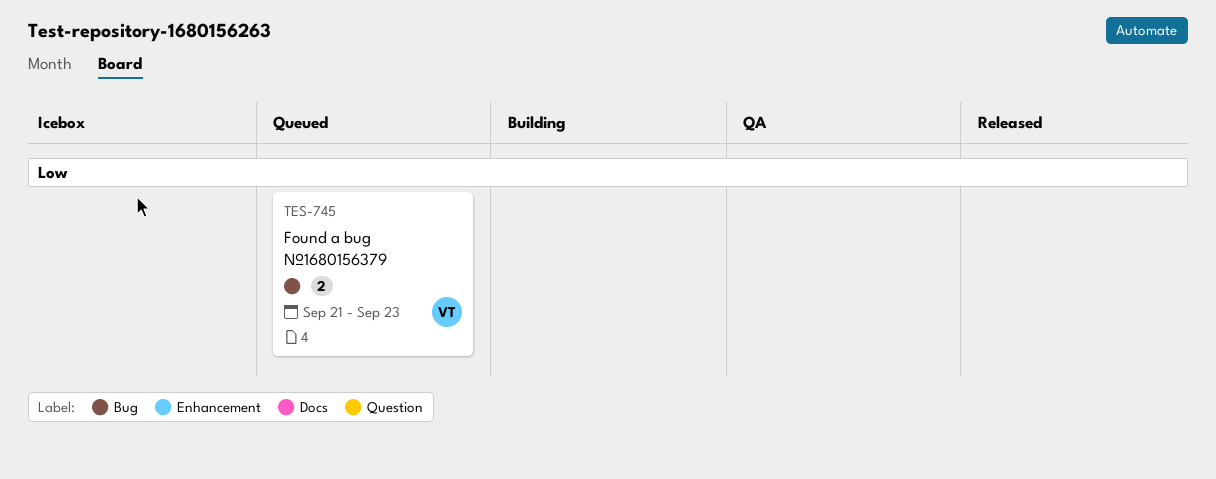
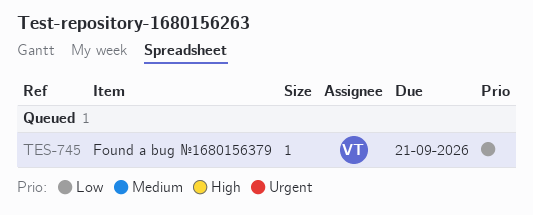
TES-745, estimate: 2 -> 1
TES-745, due: Sep 23 -> Sep 21

